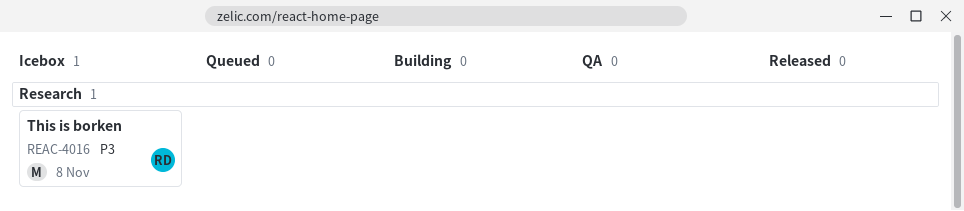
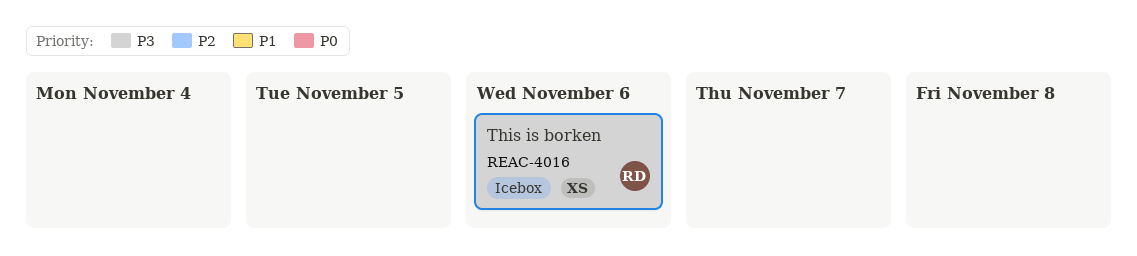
REAC-4016, estimate: M -> XS
REAC-4016, due: Nov 8 -> Nov 6

